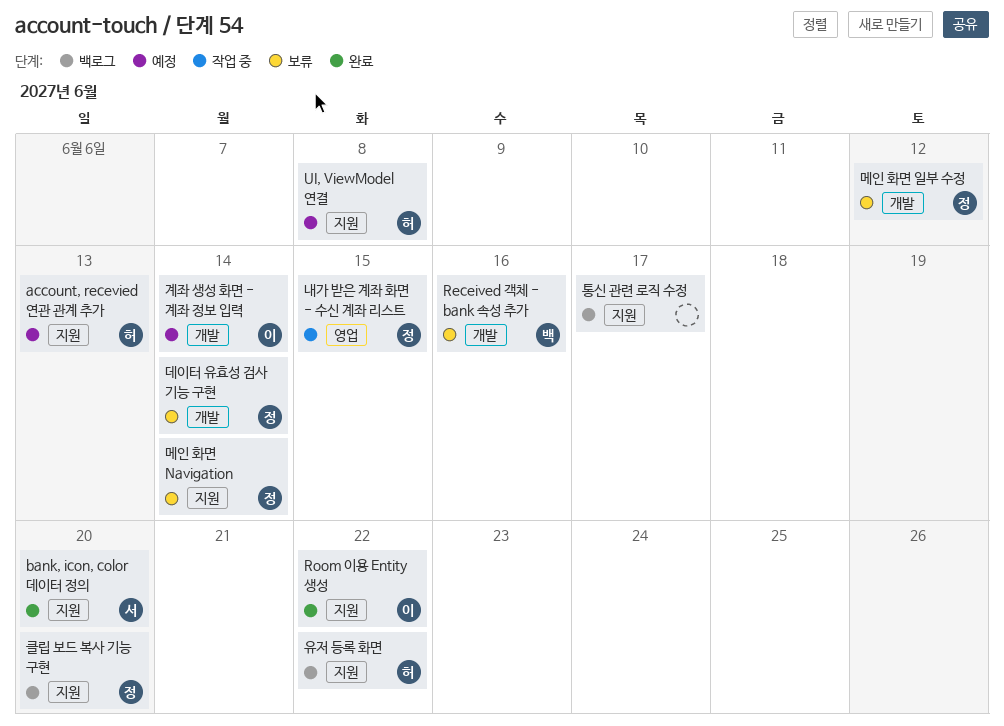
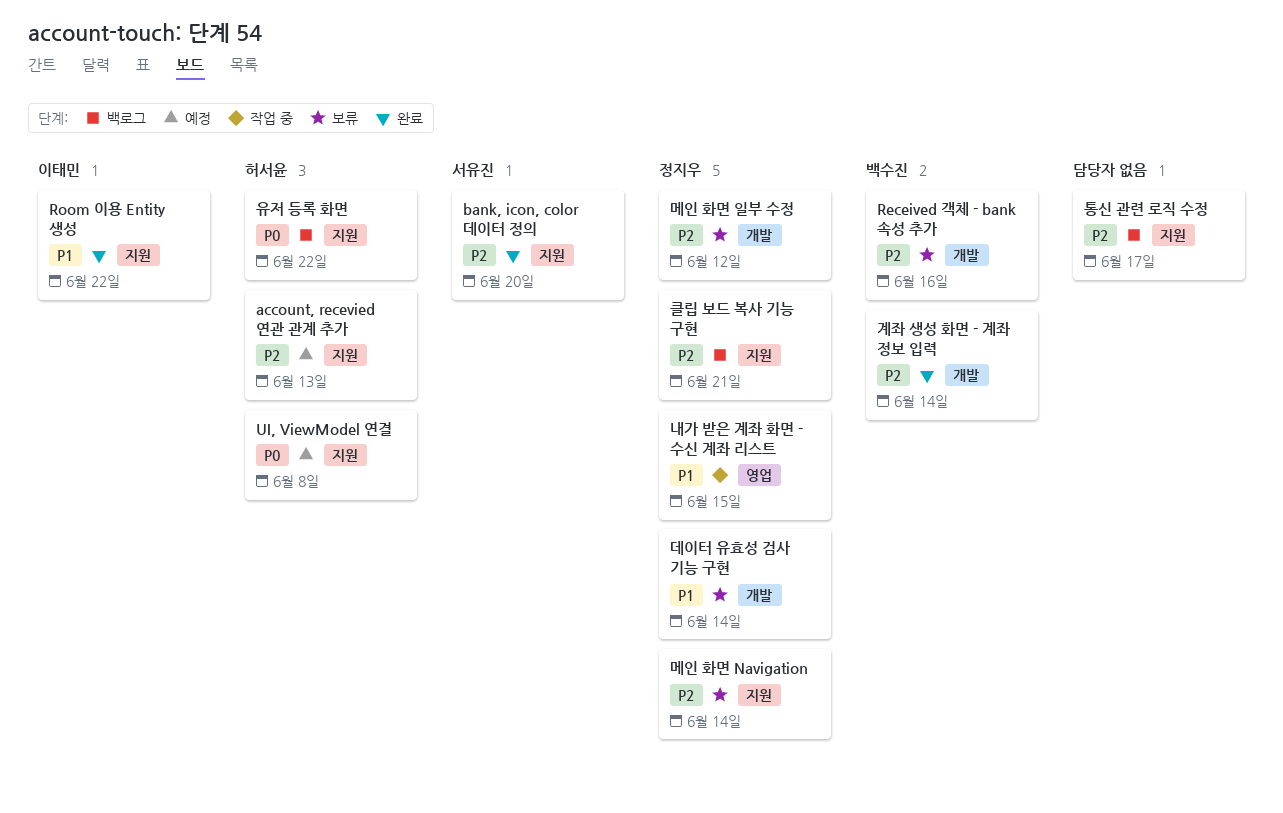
계좌 생성 화면 - 계좌 정보 입력, status: 예정 -> 완료
계좌 생성 화면 - 계좌 정보 입력, owner: 이태민 -> 백수진
클립 보드 복사 기능 구현, due: Jun 20 -> Jun 21

